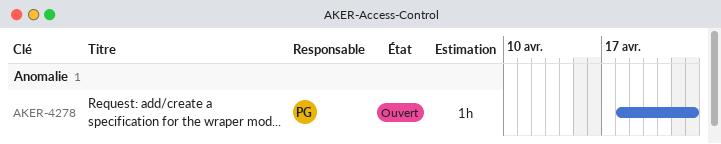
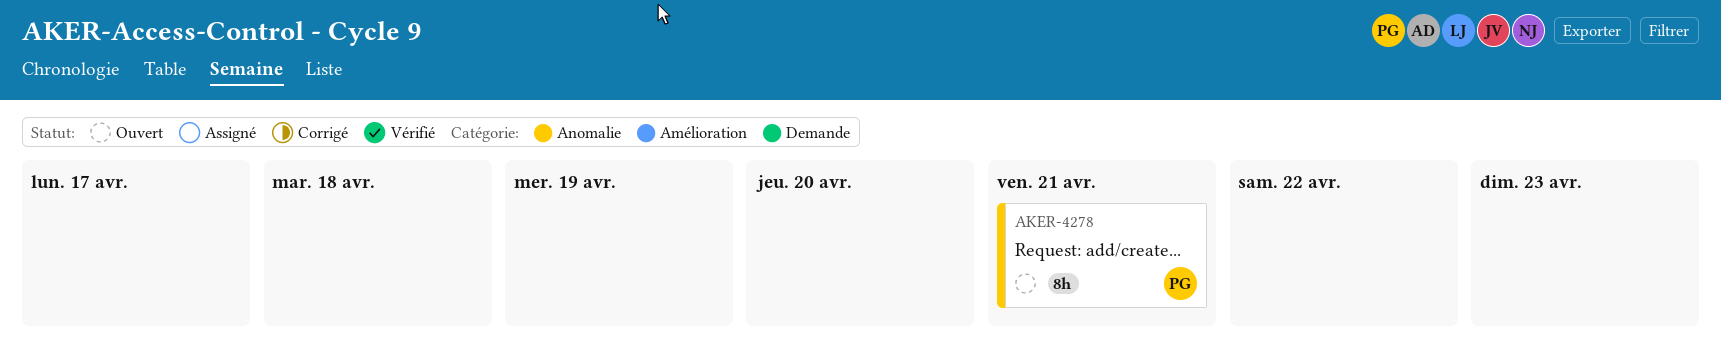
AKER-4278, estimate: 1h -> 8h
AKER-4278, due: Apr 23 -> Apr 21

